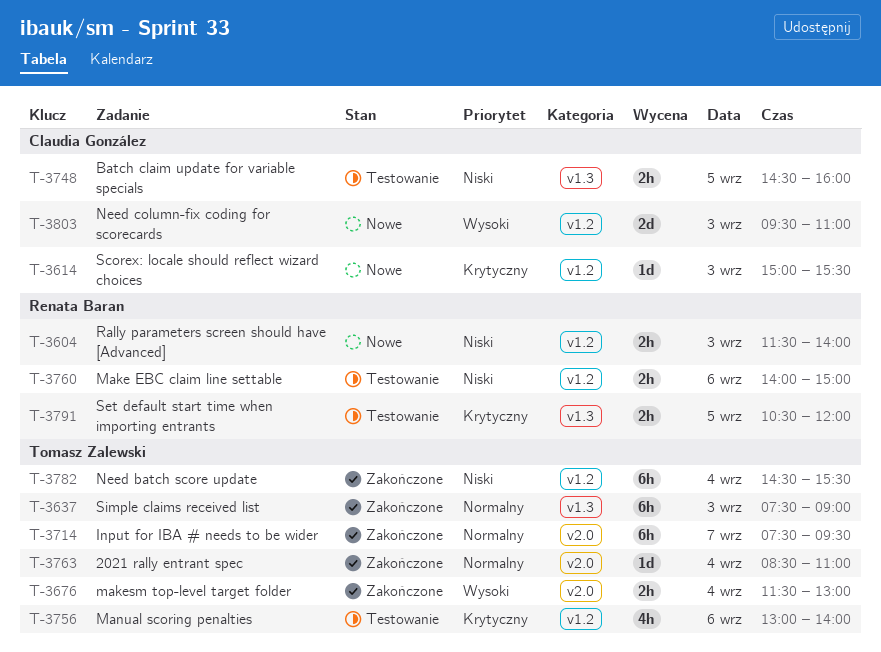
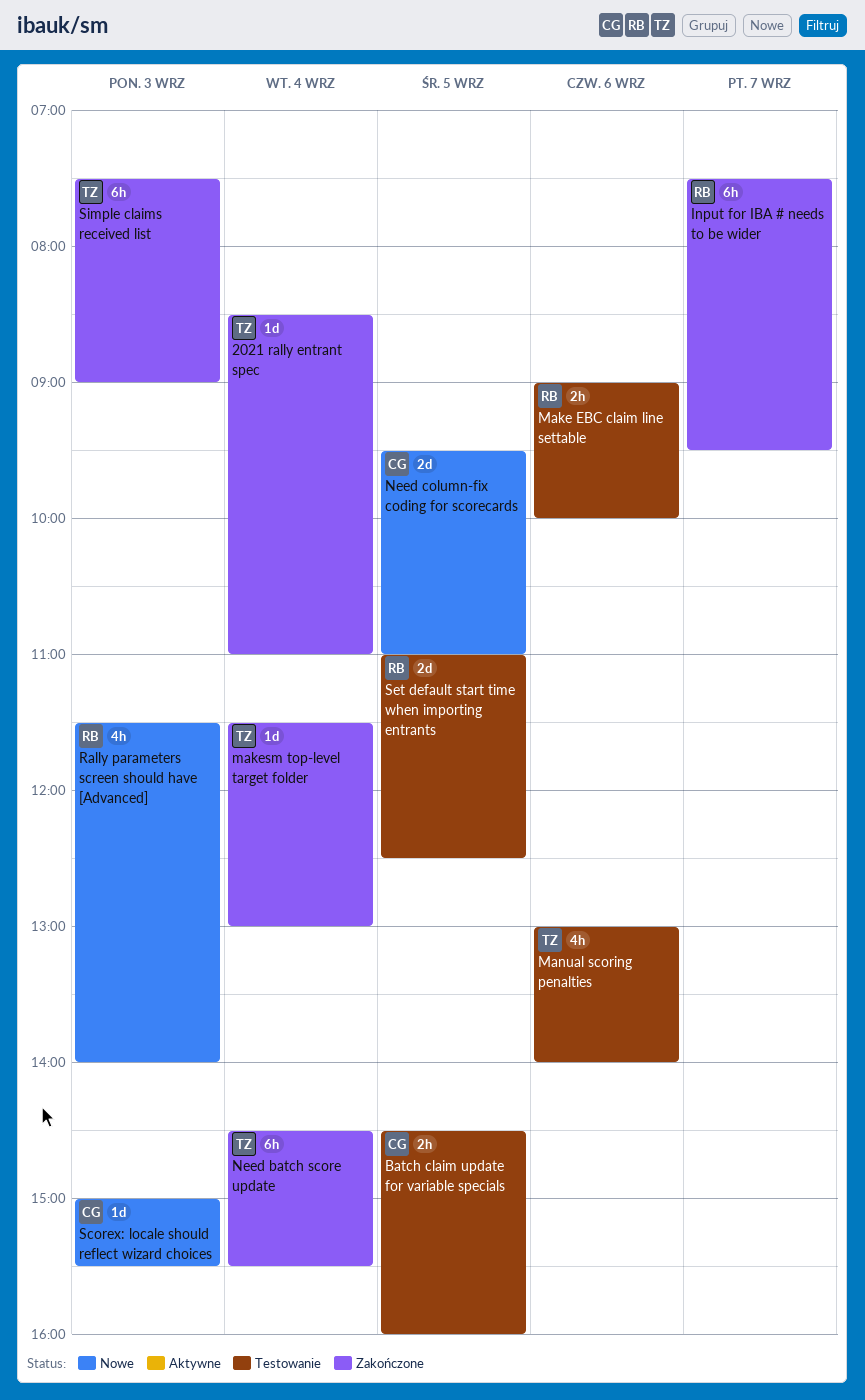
Input for IBA # needs to be wider, owner: Tomasz Zalewski -> Renata Baran
Make EBC claim line settable, begins: 14:00 -> 09:00
Make EBC claim line settable, ends: 15:00 -> 10:00
makesm top-level target folder, estimate: 2h -> 1d
Need column-fix coding for scorecards, day: Sep 3 -> Sep 5
Rally parameters screen should have [Advanced], estimate: 2h -> 4h
Set default start time when importing entrants, estimate: 2h -> 2d
Set default start time when importing entrants, begins: 10:30 -> 11:00
Set default start time when importing entrants, ends: 12:00 -> 12:30

